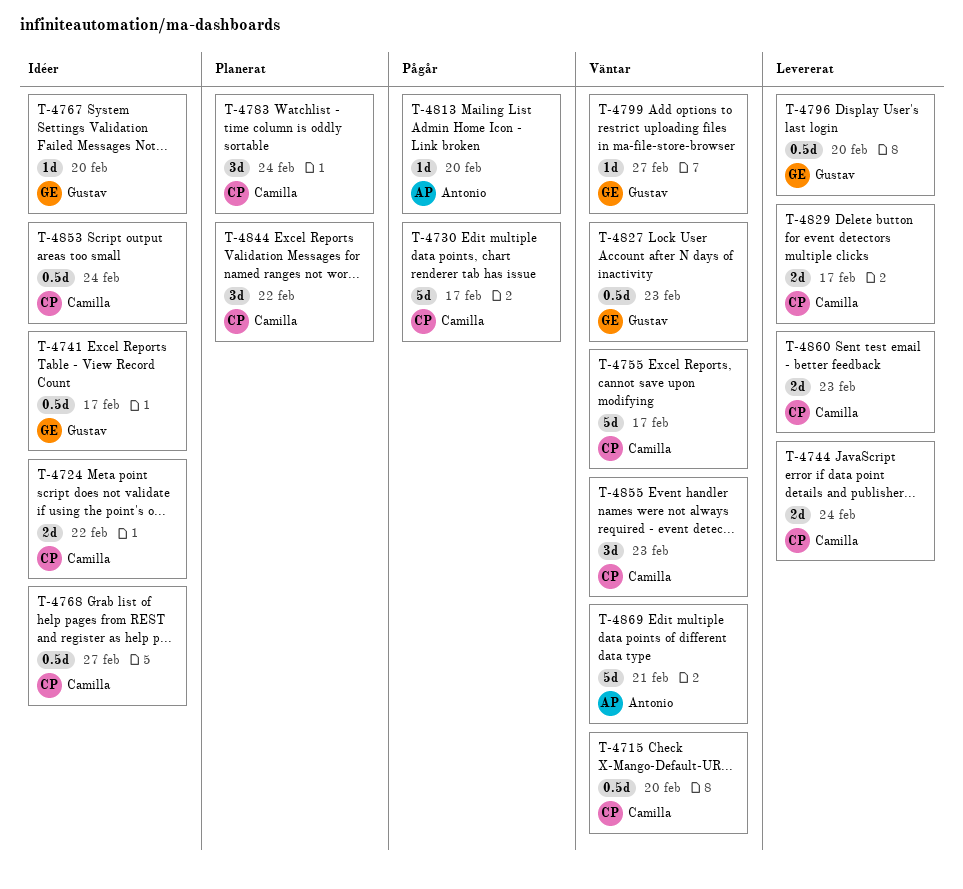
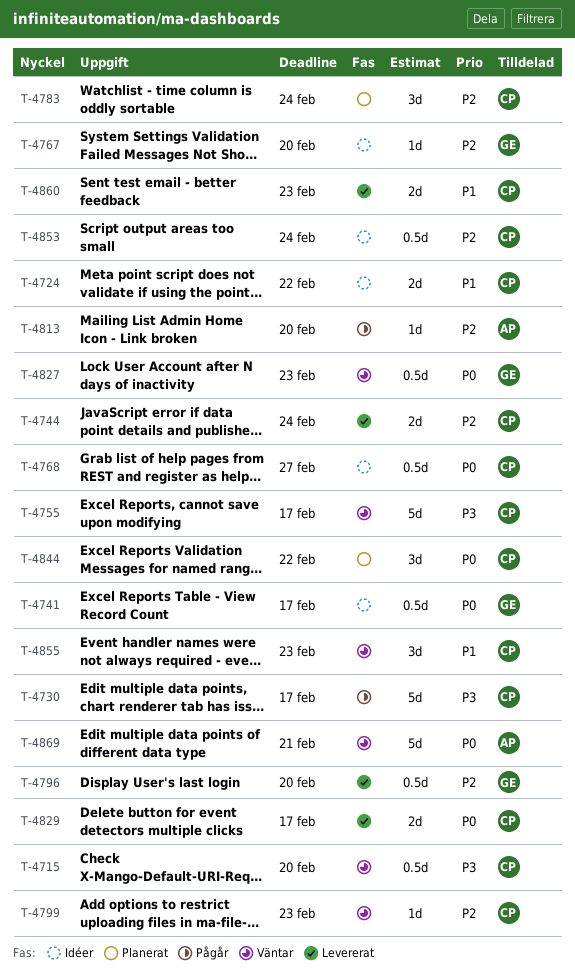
T-4799, owner: Gustav -> Camilla
T-4799, due: Feb 27 -> Feb 23

